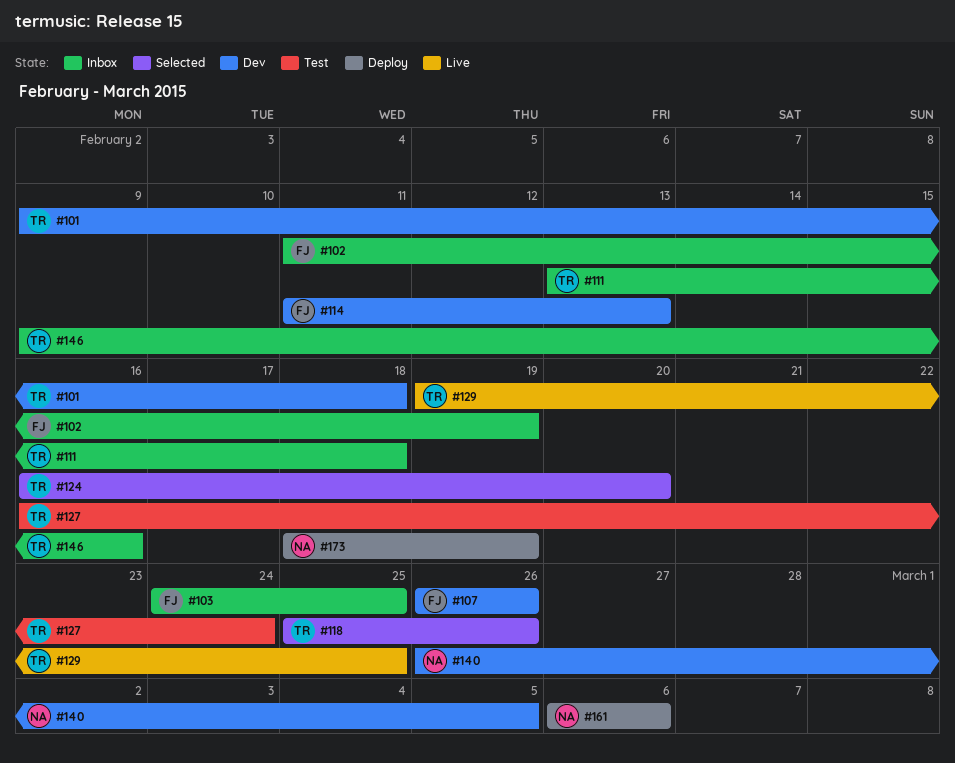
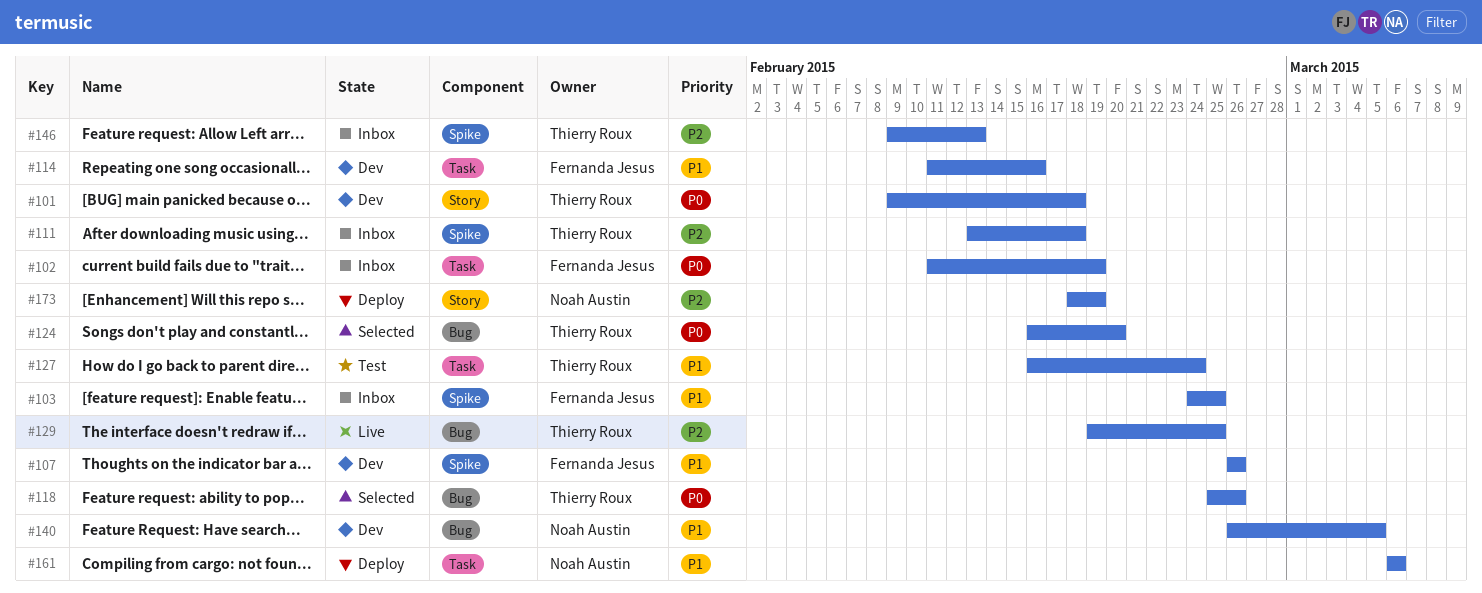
#114, due: Feb 13 -> Feb 16
#146, due: Feb 16 -> Feb 13

